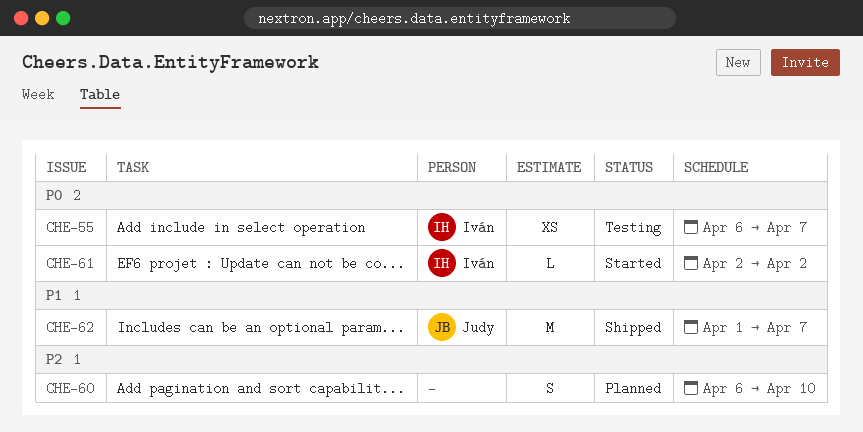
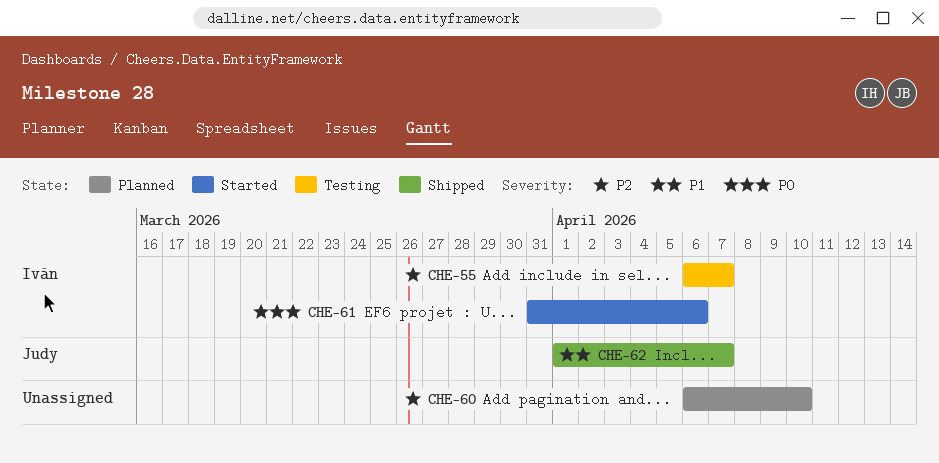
CHE-55, priority: P0 -> P2
CHE-61, start: Apr 2 -> Mar 31
CHE-61, due: Apr 2 -> Apr 6

